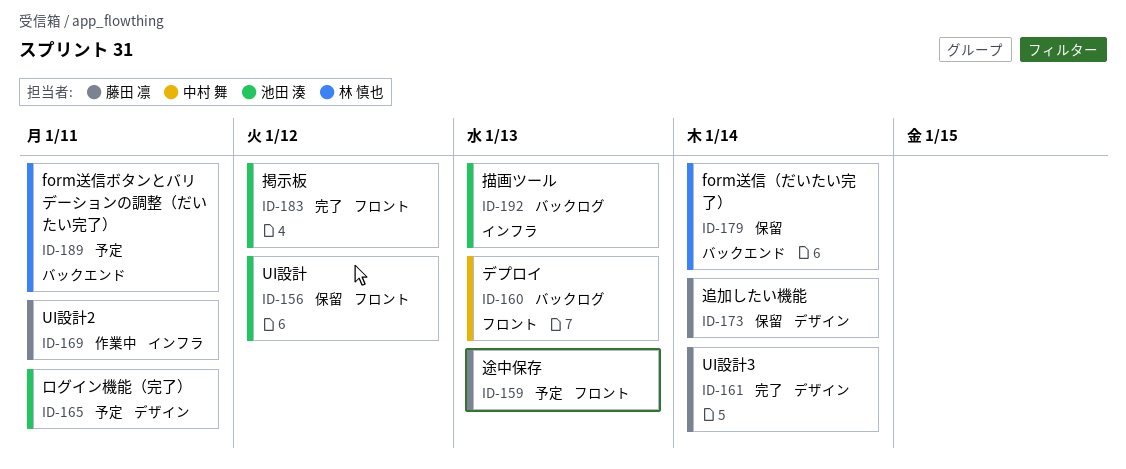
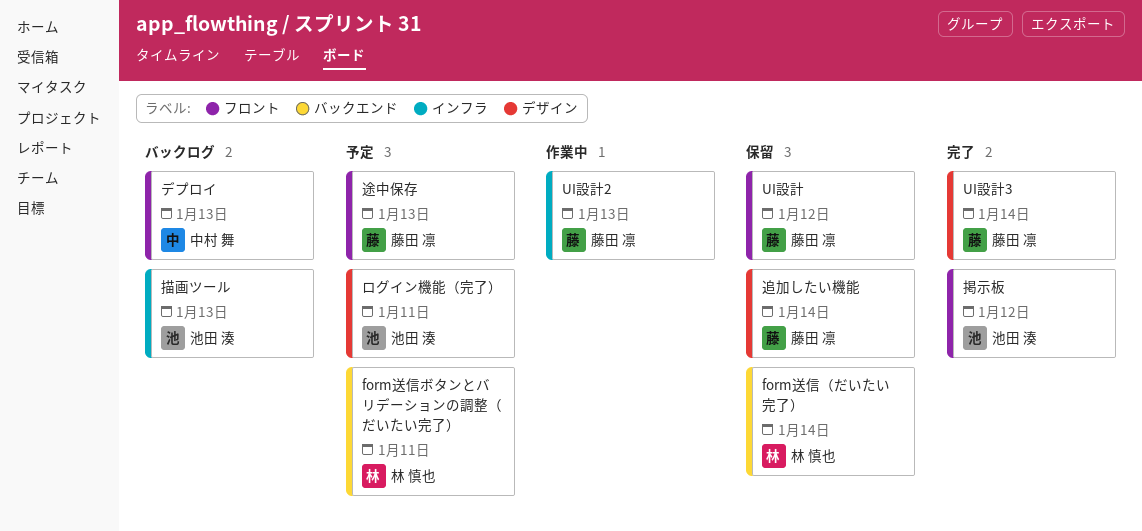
UI設計, owner: 池田 湊 -> 藤田 凛
UI設計2, due: Jan 11 -> Jan 13

